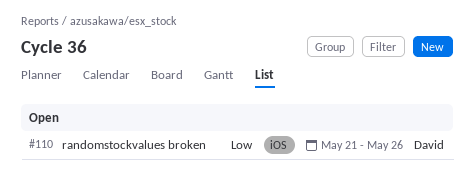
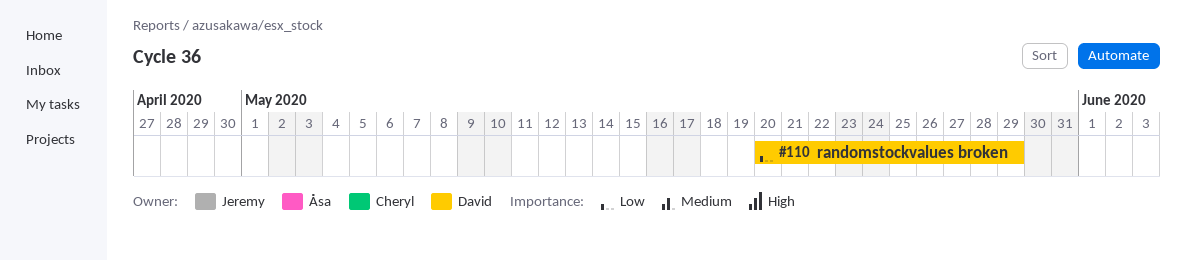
#110, start: May 21 -> May 20
#110, due: May 26 -> May 29

